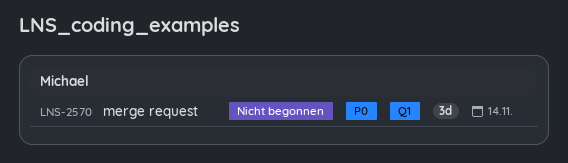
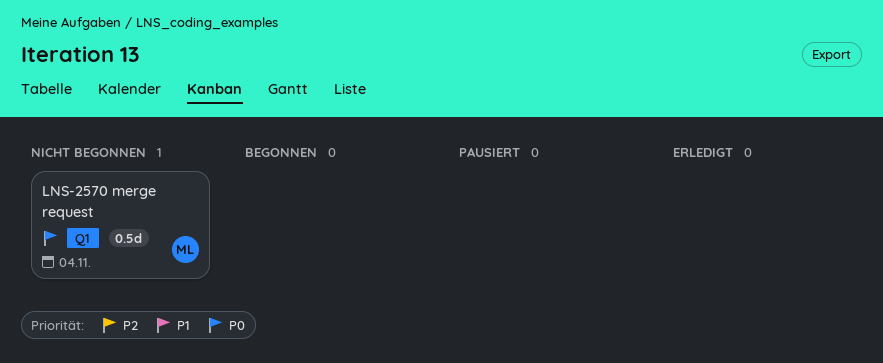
LNS-2570, estimate: 3d -> 0.5d
LNS-2570, due: Nov 14 -> Nov 4

